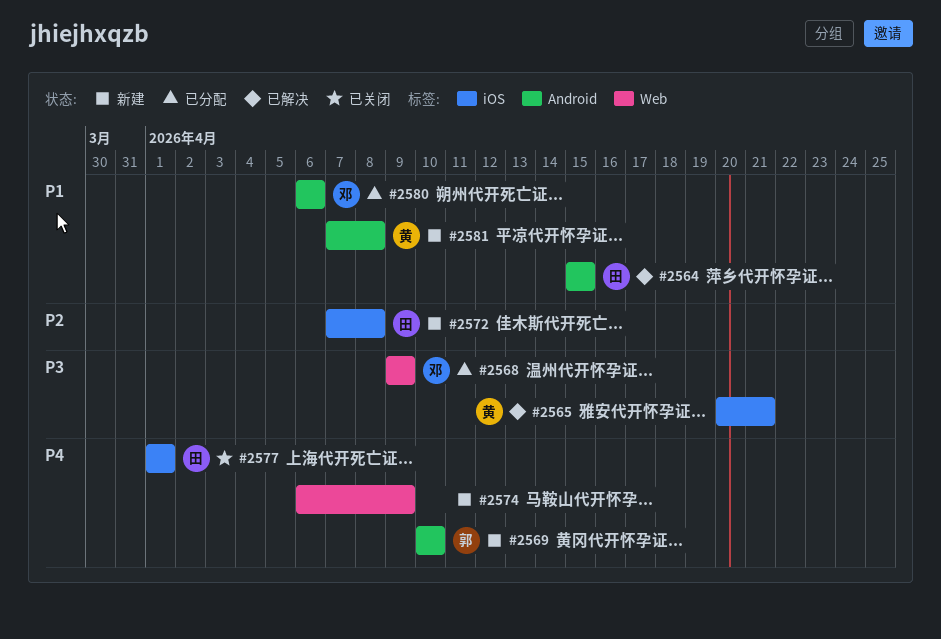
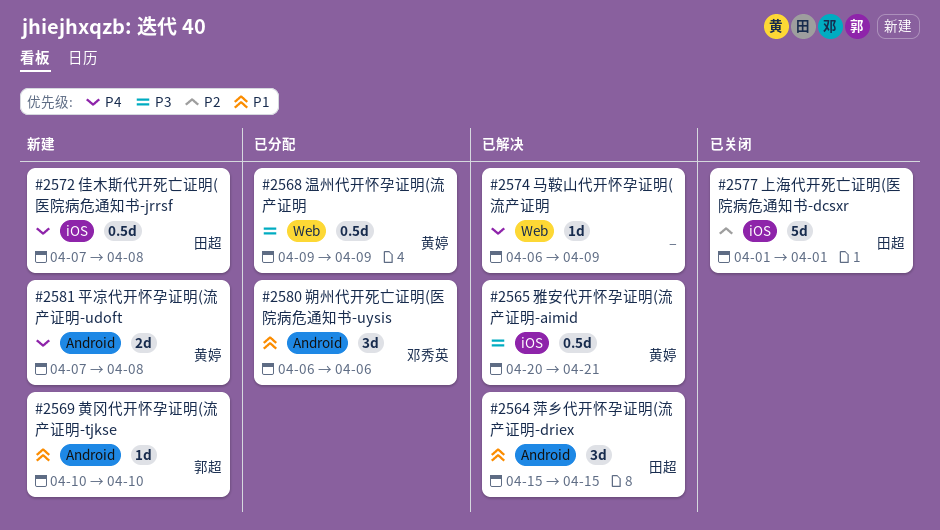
#2568, owner: 邓秀英 -> 黄婷
#2569, priority: P4 -> P1
#2572, priority: P2 -> P4
#2574, status: 新建 -> 已解决
#2577, priority: P4 -> P2
#2581, priority: P1 -> P4

